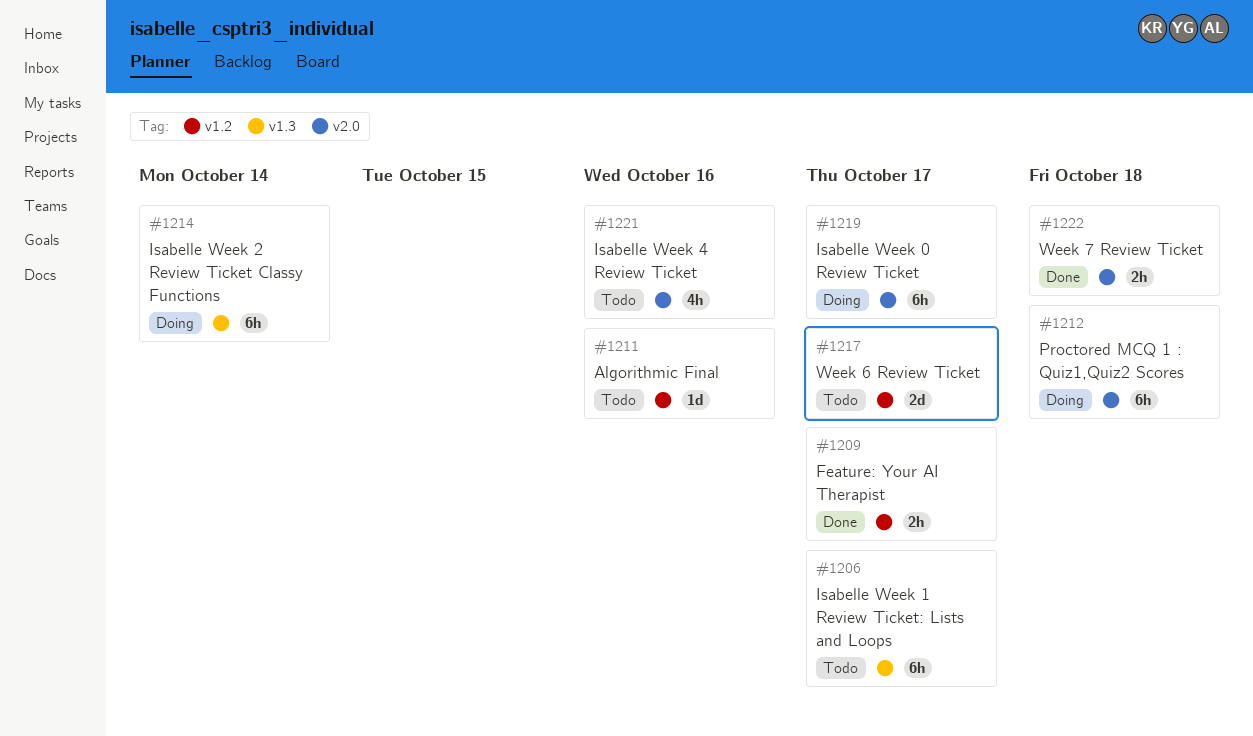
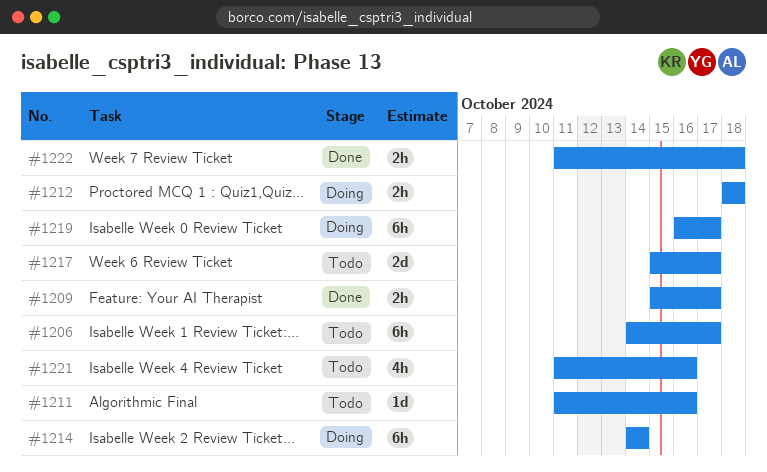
#1212, estimate: 6h -> 2h

